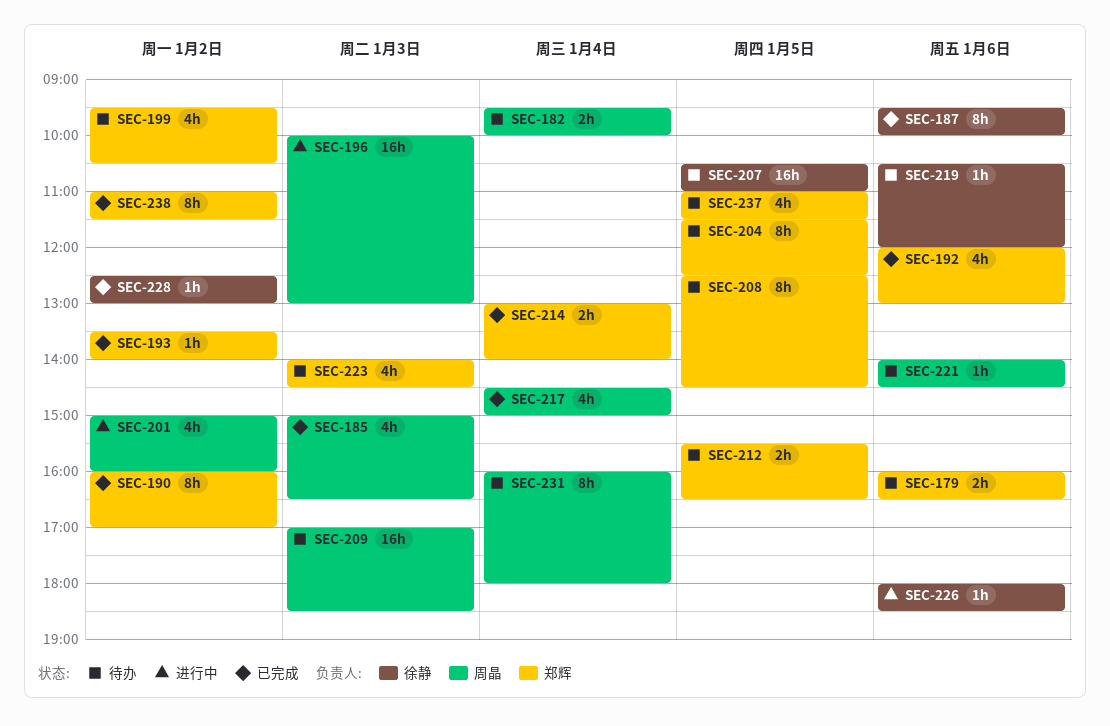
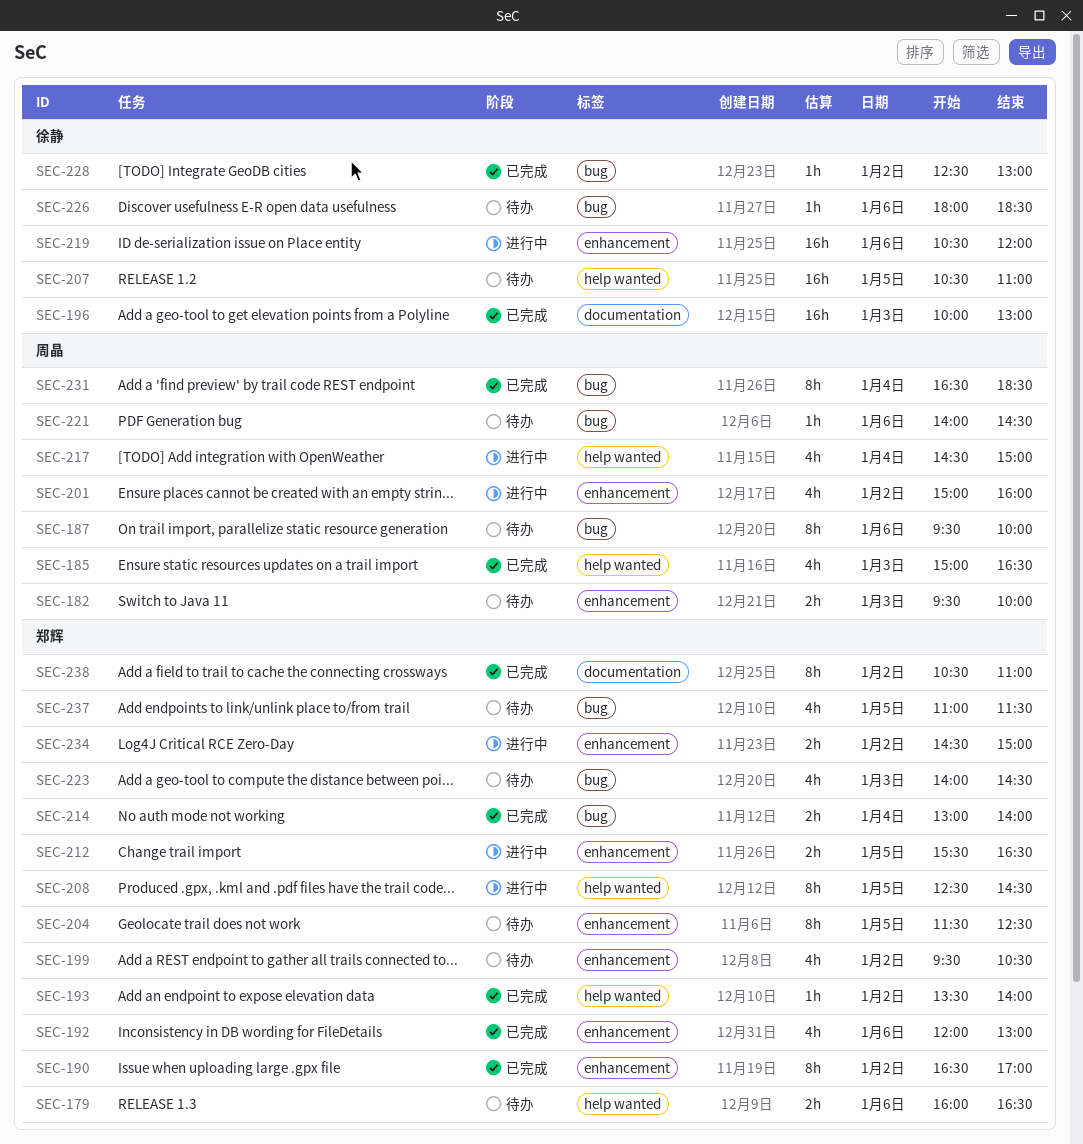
SEC-182, day: Jan 4 -> Jan 3
SEC-187, status: 已完成 -> 待办
SEC-187, owner: 徐静 -> 周晶
SEC-190, begins: 16:00 -> 16:30
SEC-196, status: 进行中 -> 已完成
SEC-196, owner: 周晶 -> 徐静
SEC-208, status: 待办 -> 进行中
SEC-209: present -> none
SEC-212, status: 待办 -> 进行中
SEC-217, status: 已完成 -> 进行中
SEC-219, status: 待办 -> 进行中
SEC-219, estimate: 1h -> 16h
SEC-226, status: 进行中 -> 待办
SEC-231, status: 待办 -> 已完成
SEC-231, begins: 16:00 -> 16:30
SEC-231, ends: 18:00 -> 18:30
SEC-234: none -> present
SEC-238, begins: 11:00 -> 10:30
SEC-238, ends: 11:30 -> 11:00

